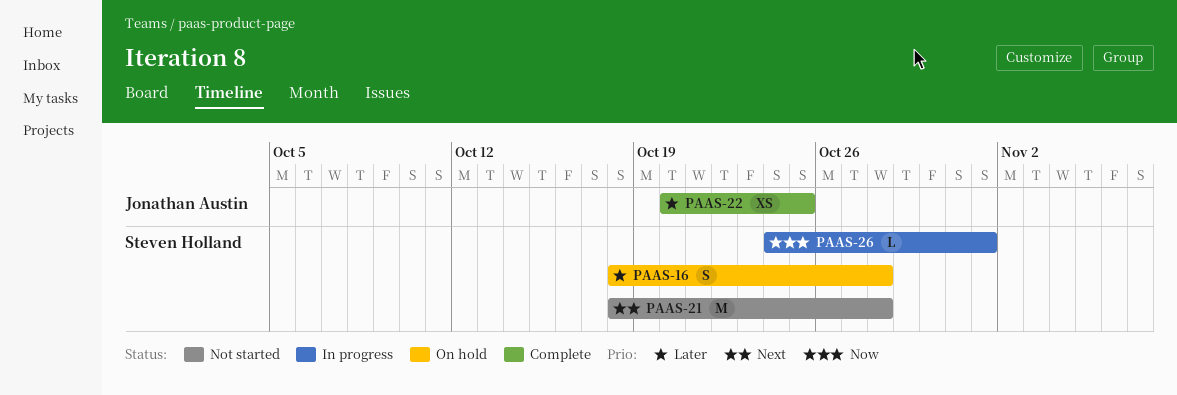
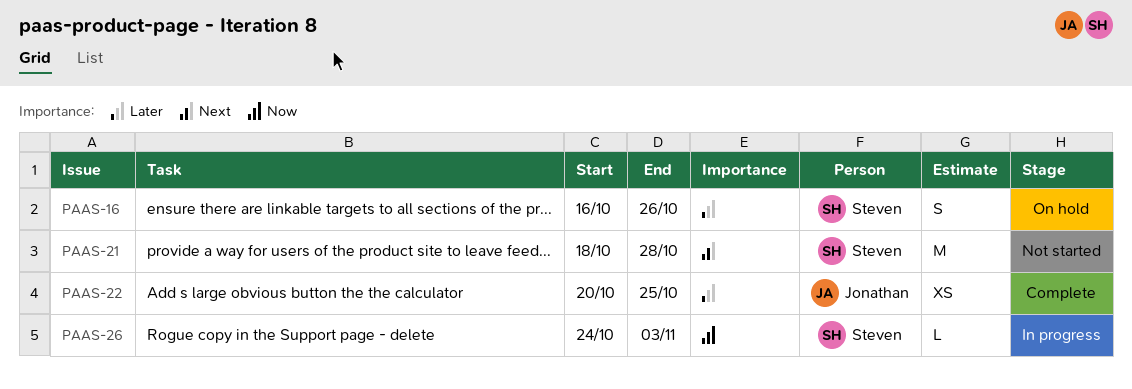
PAAS-16, start: Oct 18 -> Oct 16
PAAS-16, due: Oct 28 -> Oct 26
PAAS-26, due: Nov 1 -> Nov 3

